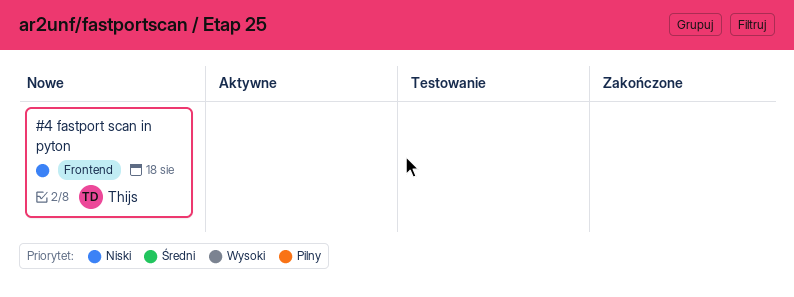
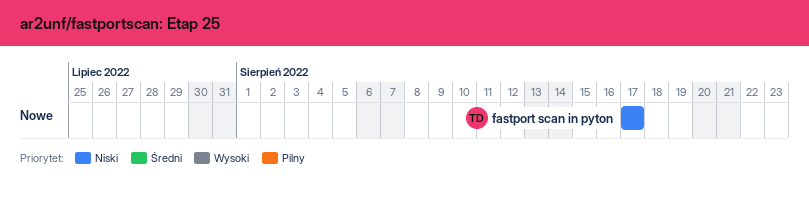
fastport scan in pyton, due: Aug 18 -> Aug 17

